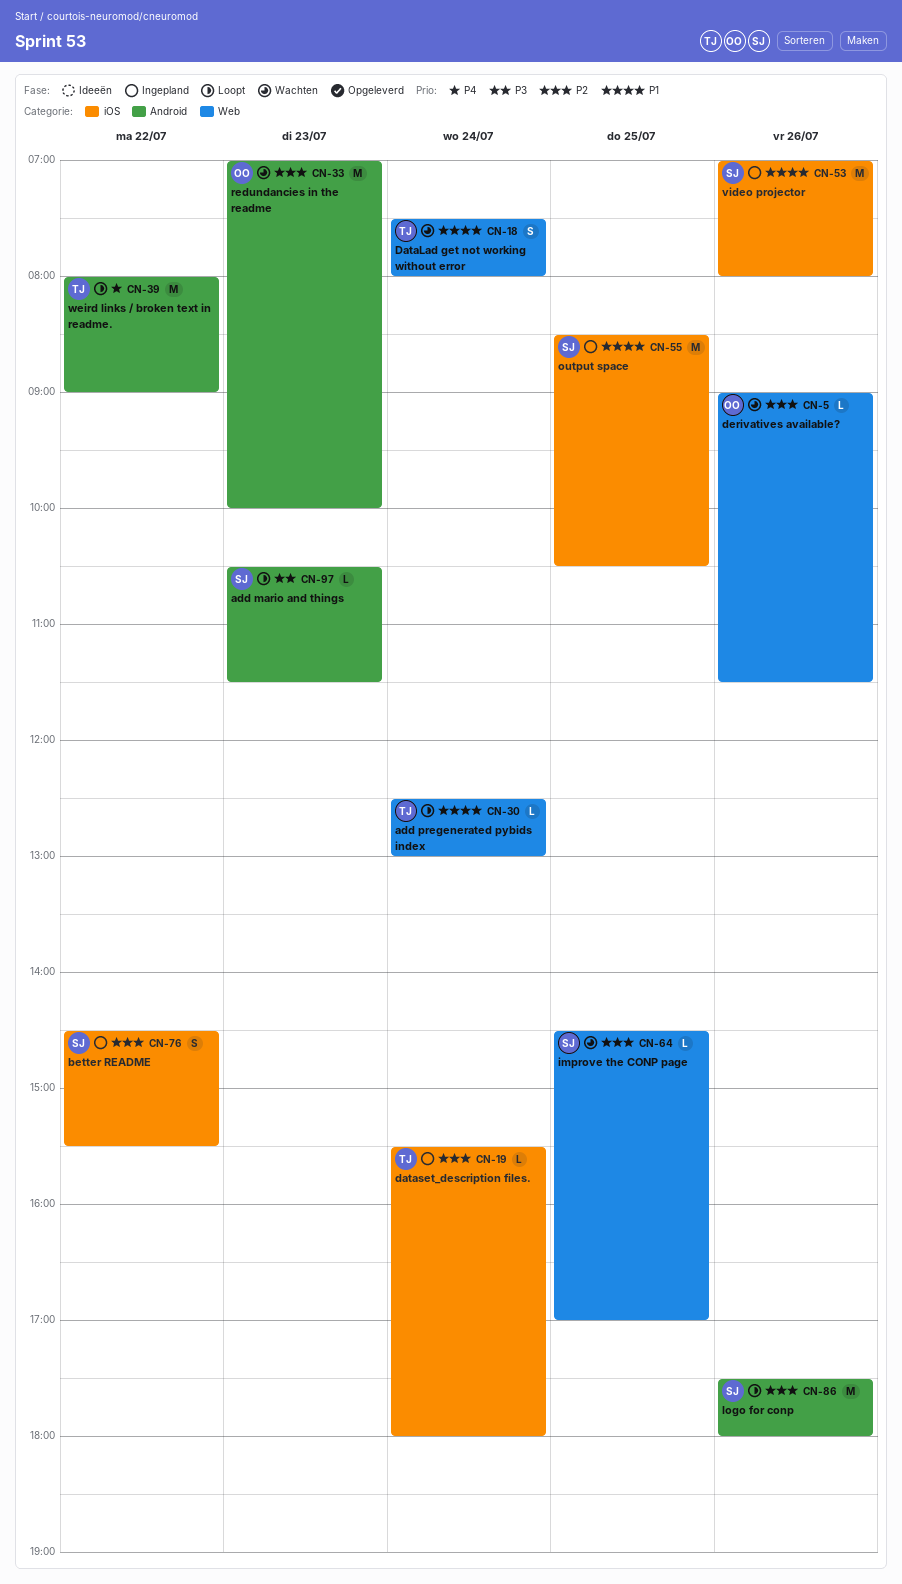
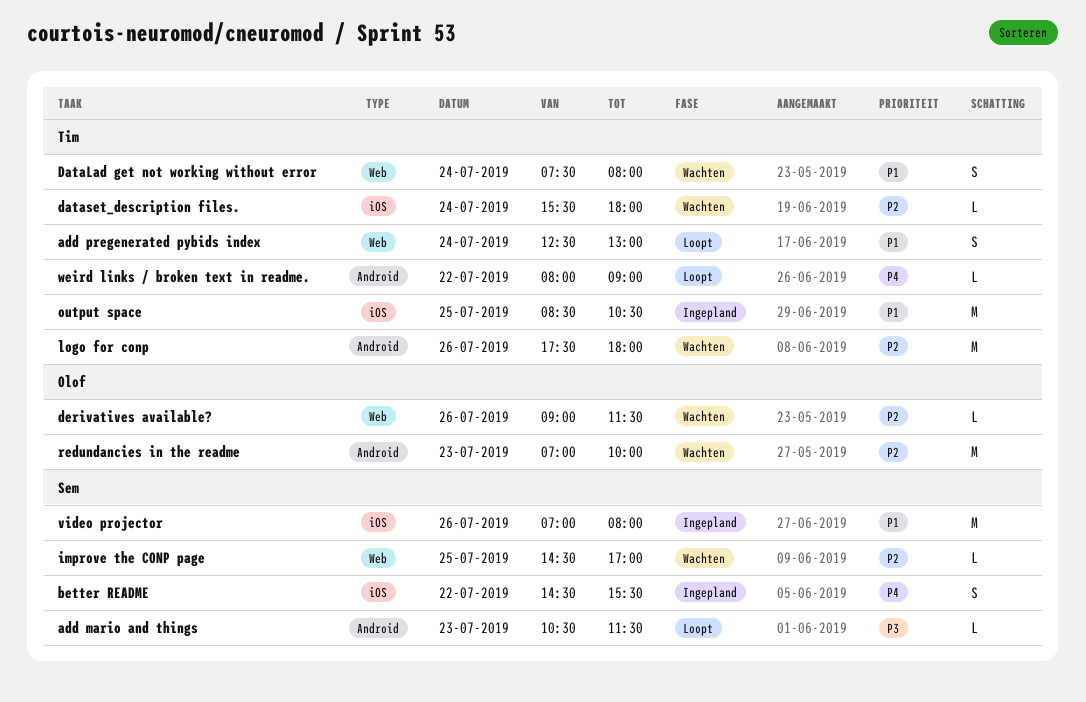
add pregenerated pybids index, estimate: L -> S
better README, priority: P2 -> P4
dataset_description files., status: Ingepland -> Wachten
logo for conp, status: Loopt -> Wachten
logo for conp, owner: Sem -> Tim
output space, owner: Sem -> Tim
weird links / broken text in readme., estimate: M -> L

